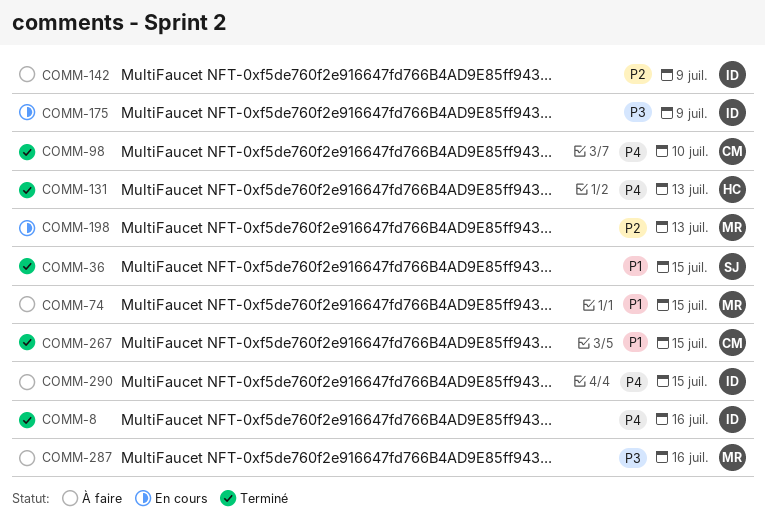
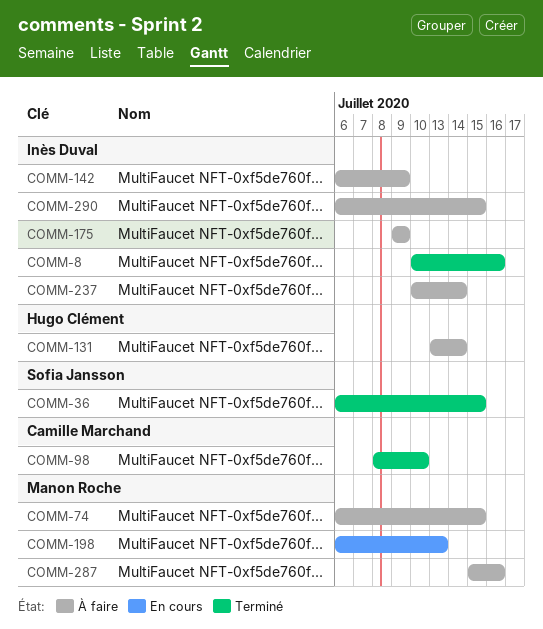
COMM-131, status: Terminé -> À faire
COMM-131, due: Jul 13 -> Jul 14
COMM-175, status: En cours -> À faire
COMM-237: none -> present
COMM-267: present -> none

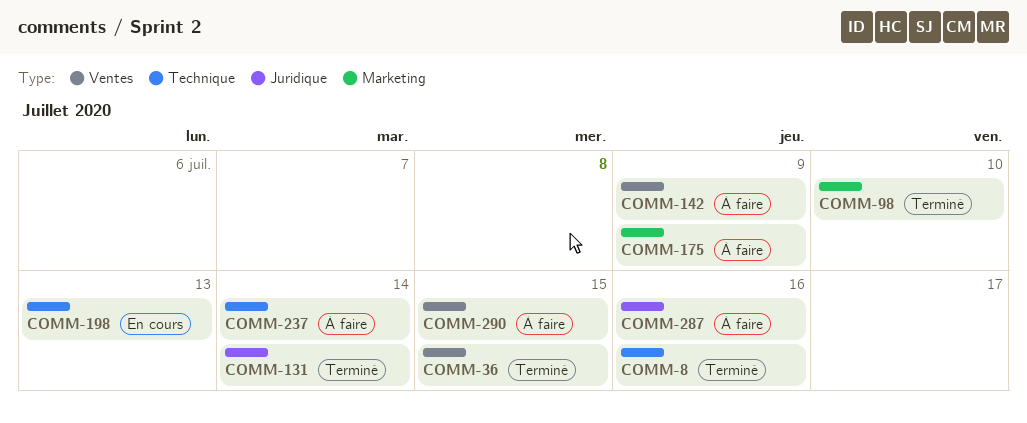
COMM-74: present -> none
COMM-131, status: À faire -> Terminé

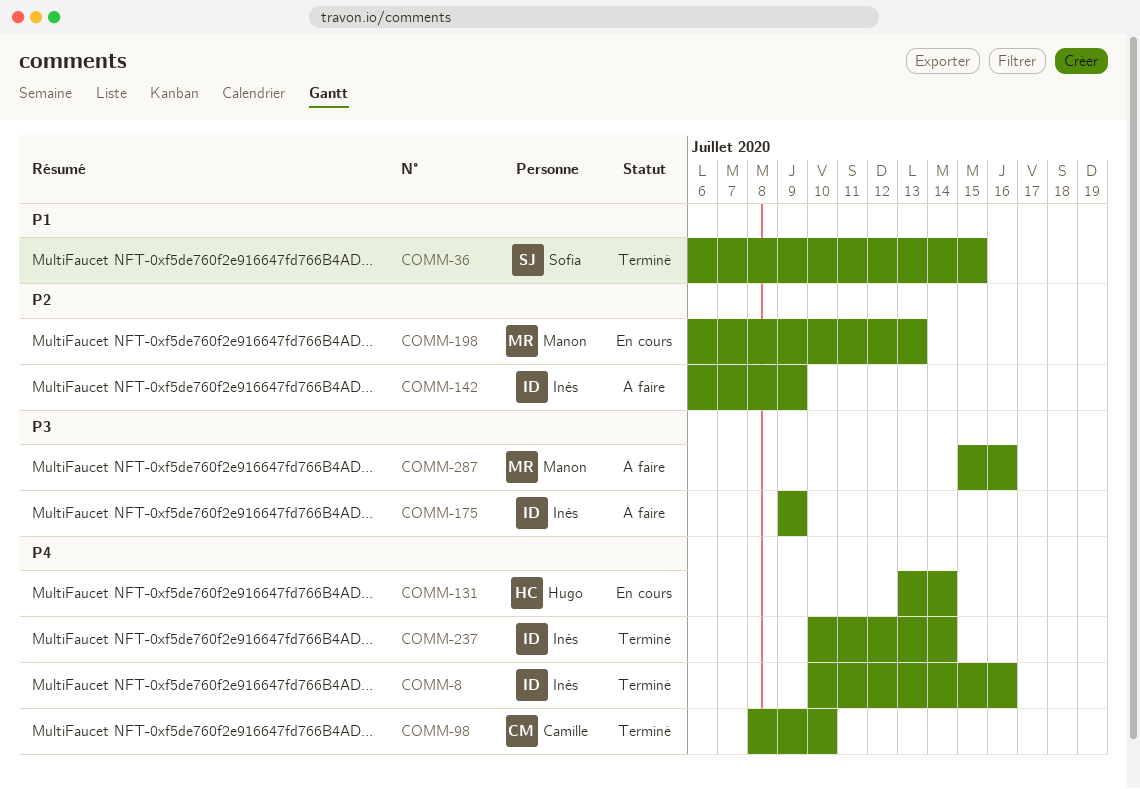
COMM-131, status: Terminé -> En cours
COMM-237, status: À faire -> Terminé
COMM-290: present -> none

